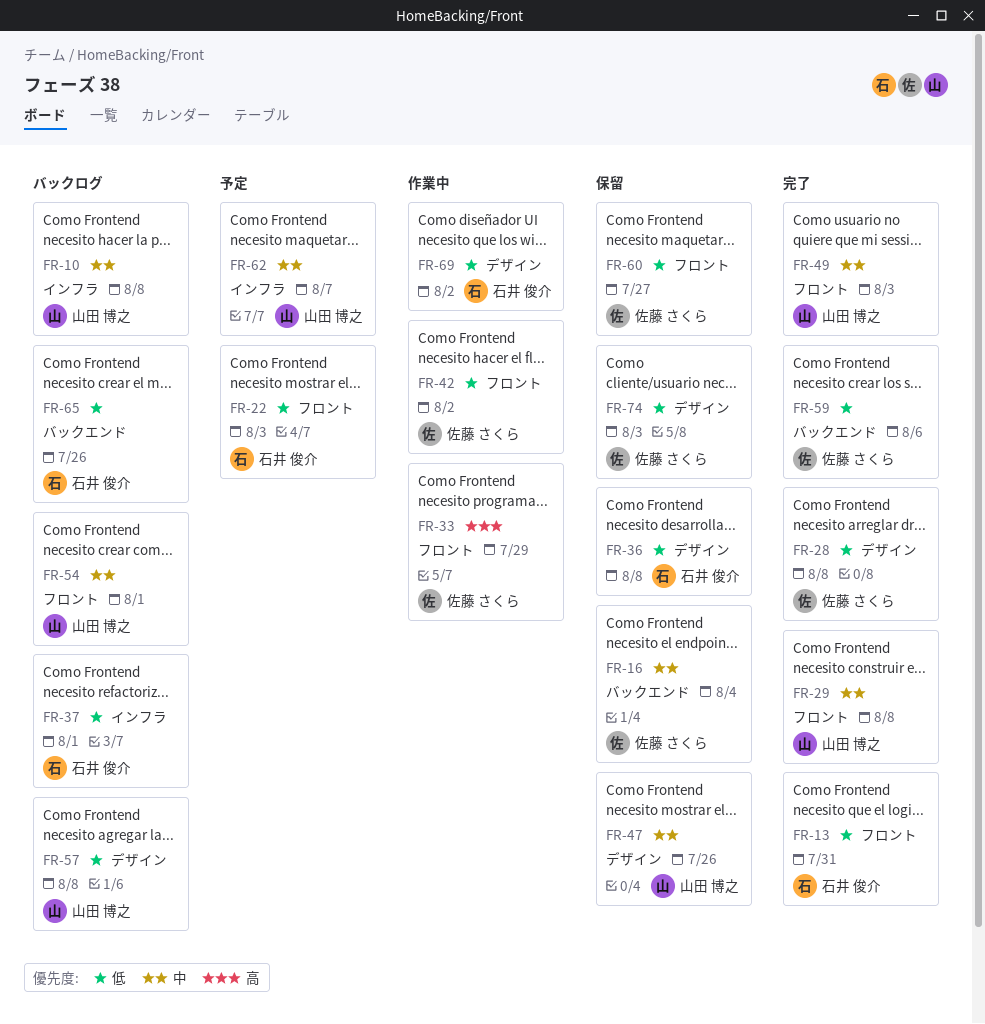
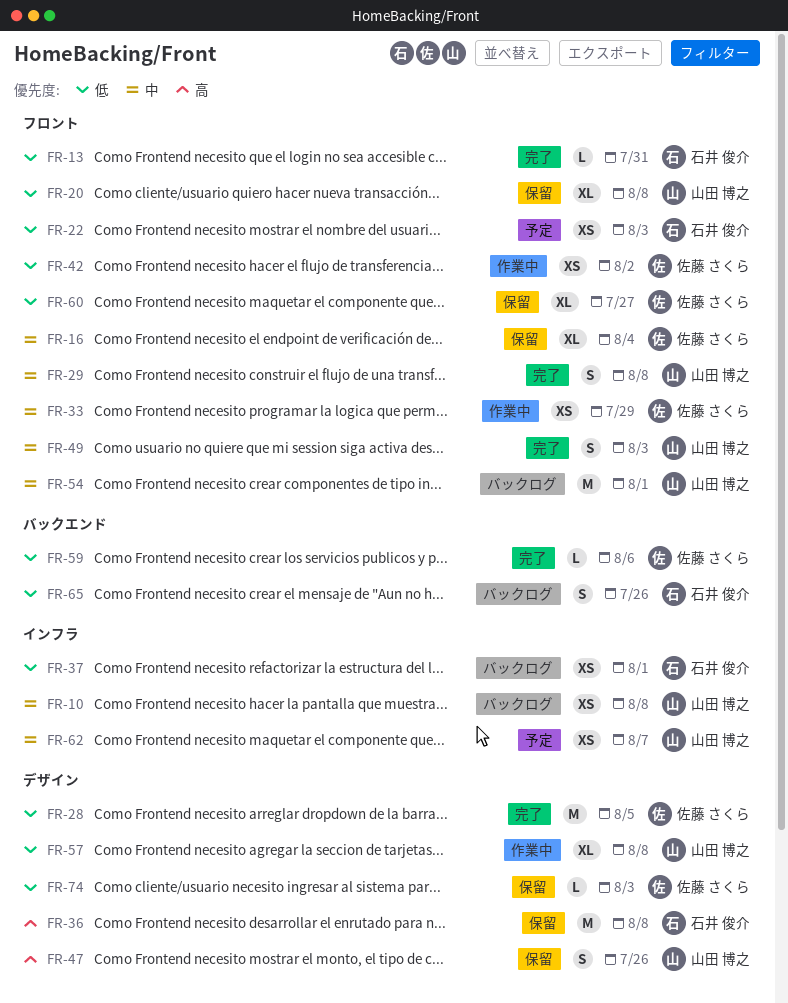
FR-16, label: バックエンド -> フロント
FR-20: none -> present
FR-28, due: Aug 8 -> Aug 5
FR-33, priority: 高 -> 中
FR-36, priority: 低 -> 高
FR-47, priority: 中 -> 高
FR-57, status: バックログ -> 作業中
FR-69: present -> none

